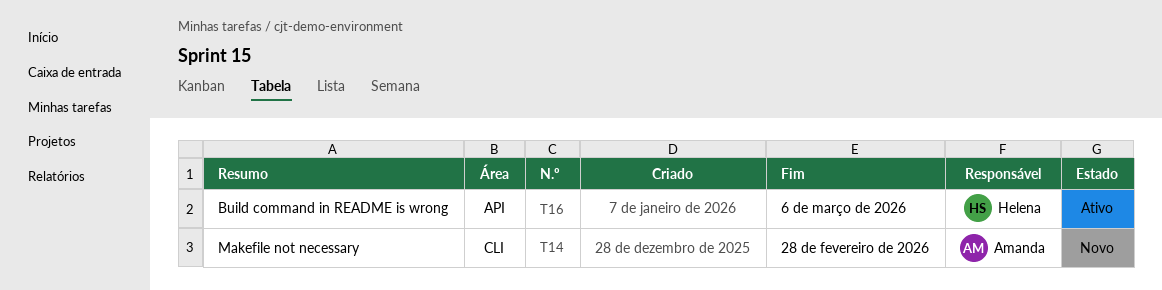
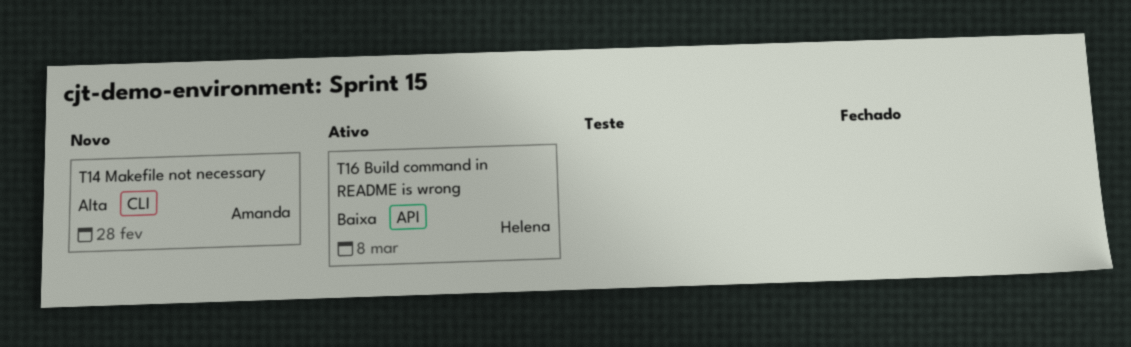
T16, due: Mar 6 -> Mar 8

